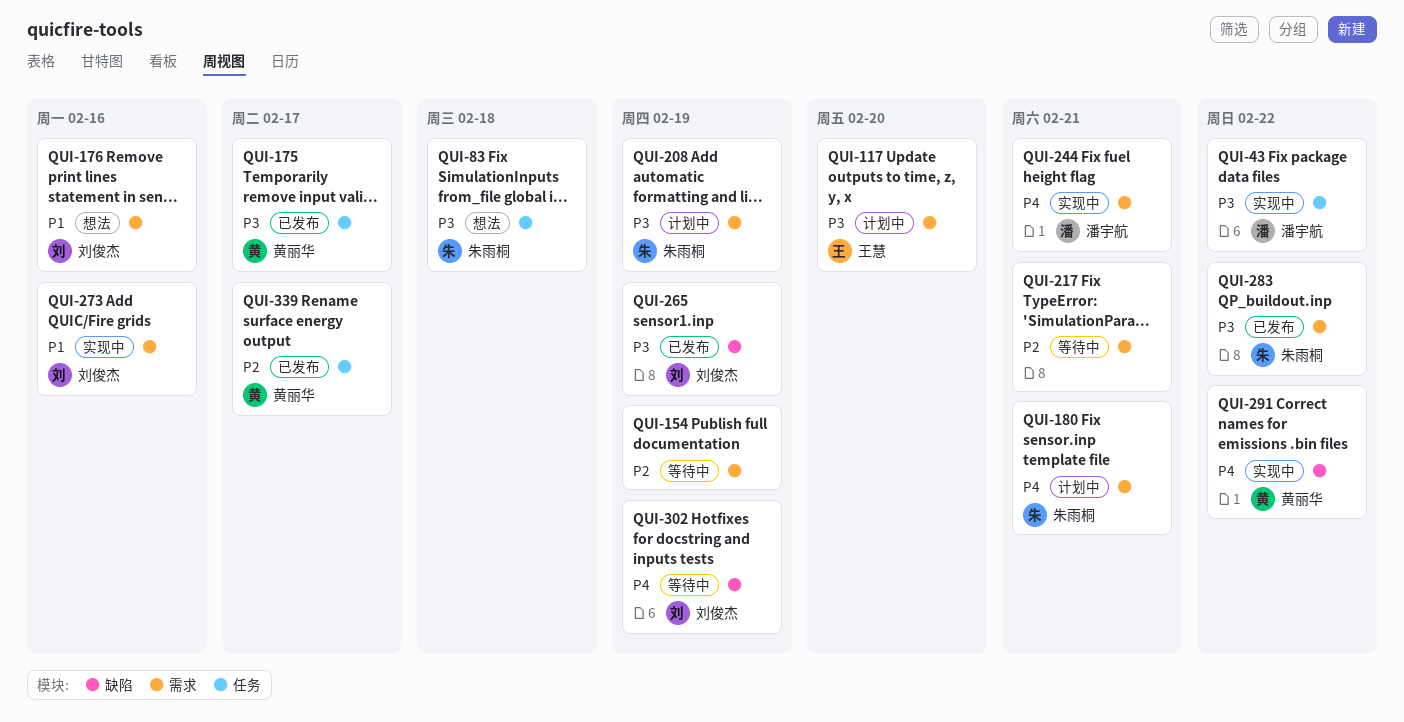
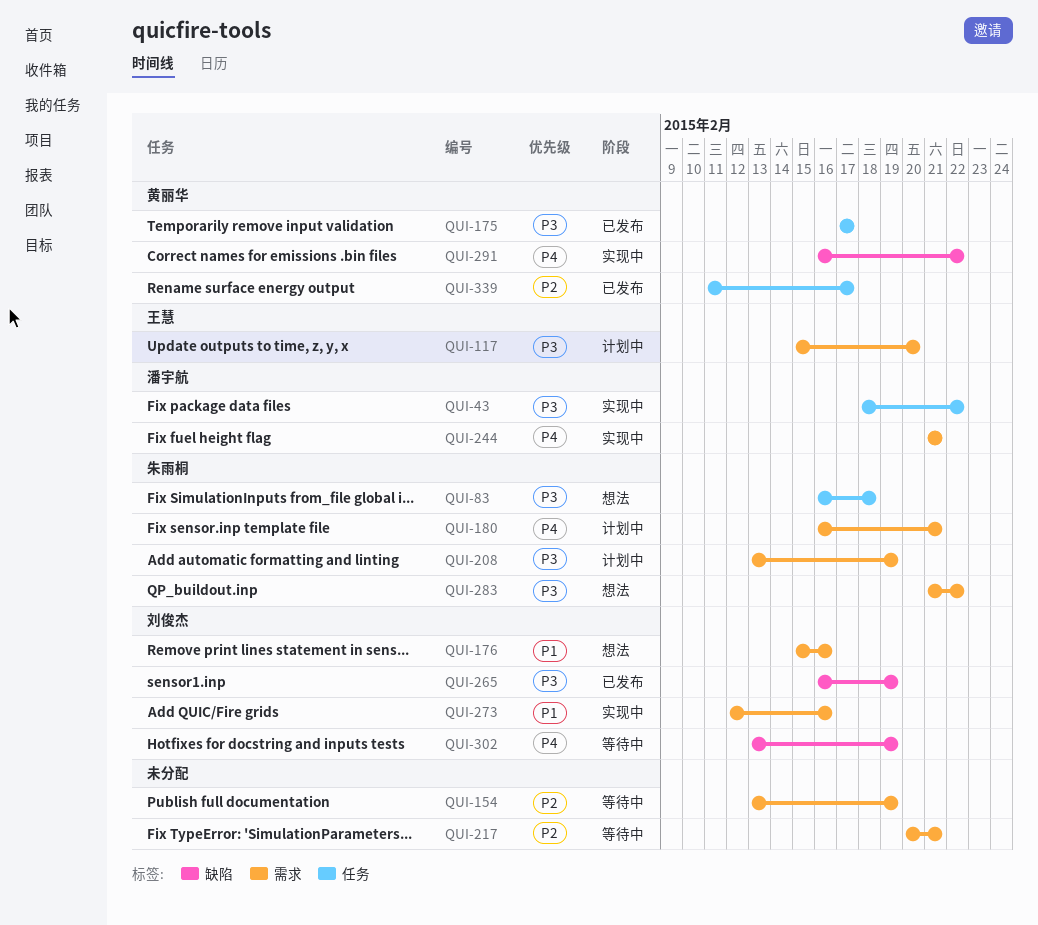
QUI-283, status: 已发布 -> 想法

